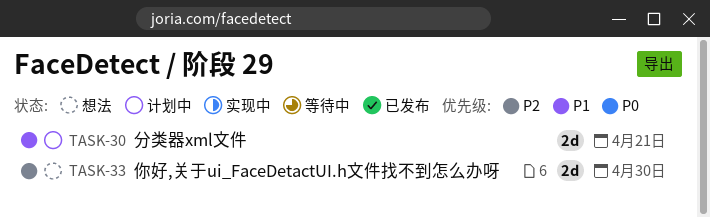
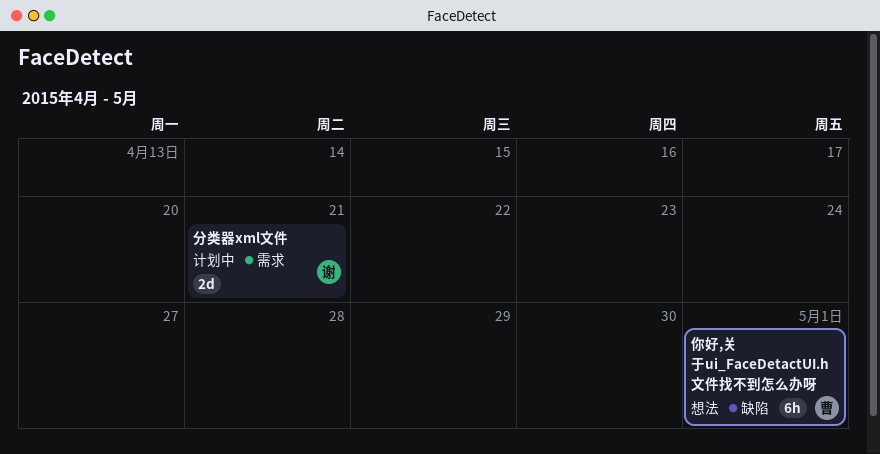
你好,关于ui_FaceDetactUI.h文件找不到怎么办呀, estimate: 2d -> 6h
你好,关于ui_FaceDetactUI.h文件找不到怎么办呀, due: Apr 30 -> May 1

